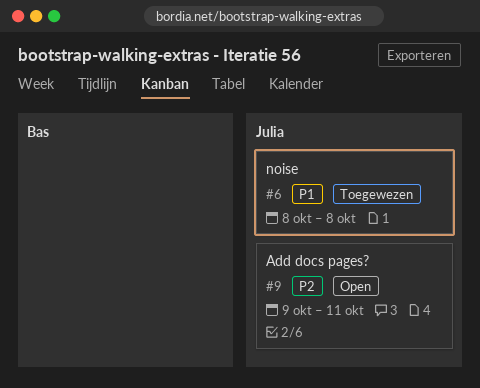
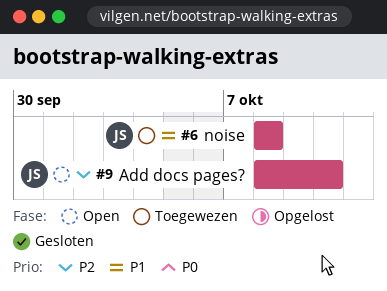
#9, start: Oct 9 -> Oct 8
#9, due: Oct 11 -> Oct 10

